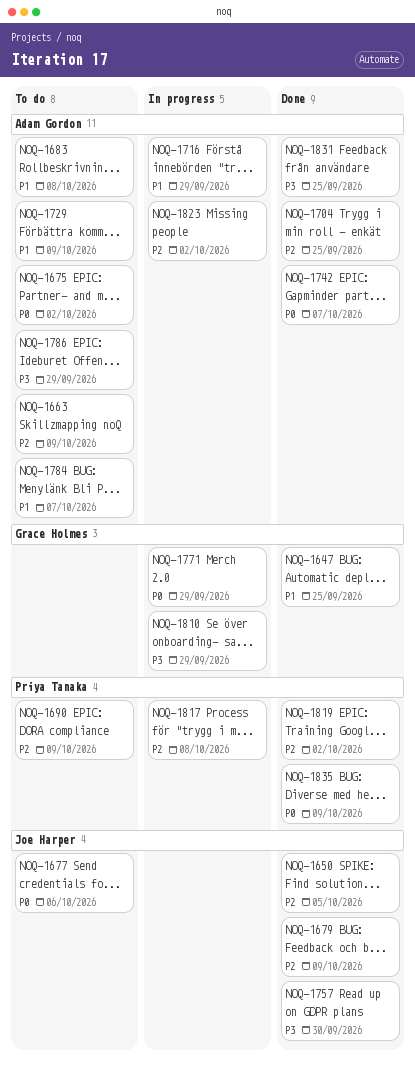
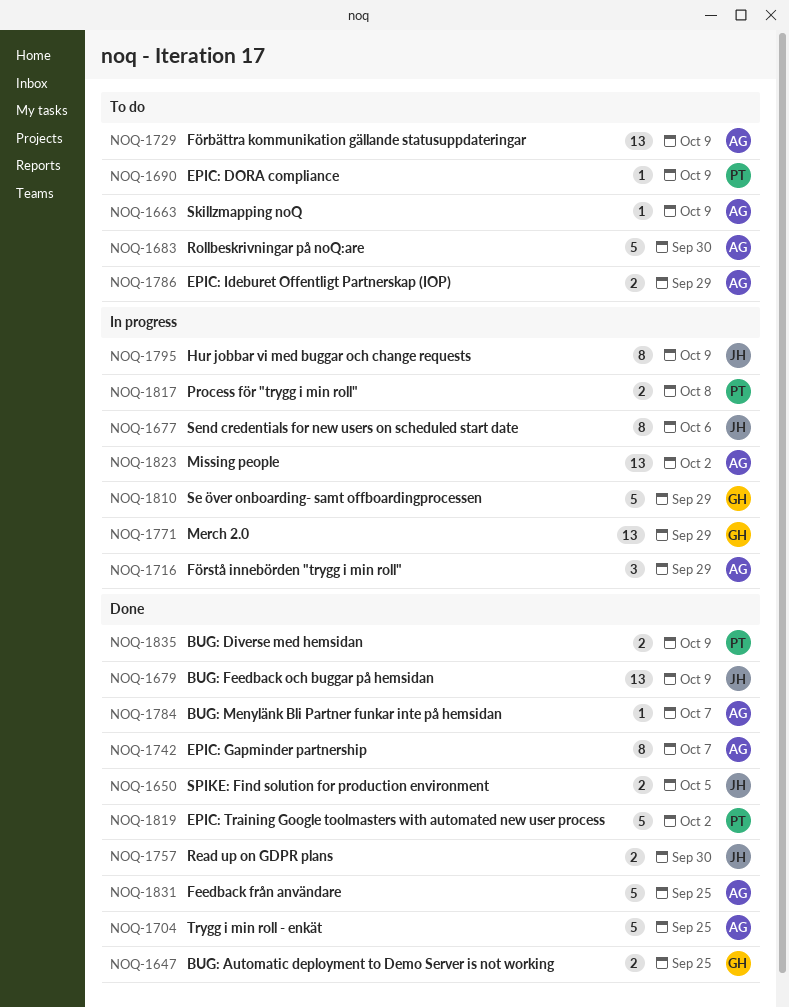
NOQ-1675: present -> none
NOQ-1677, status: To do -> In progress
NOQ-1683, due: Oct 8 -> Sep 30
NOQ-1784, status: To do -> Done
NOQ-1795: none -> present

